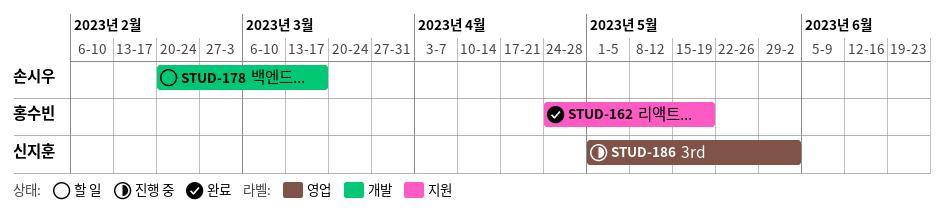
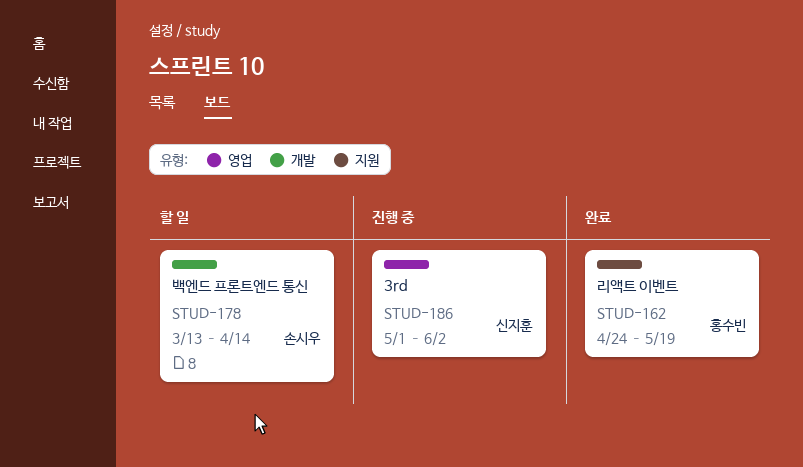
STUD-178, start: Feb 20 -> Mar 13
STUD-178, due: Mar 17 -> Apr 14

